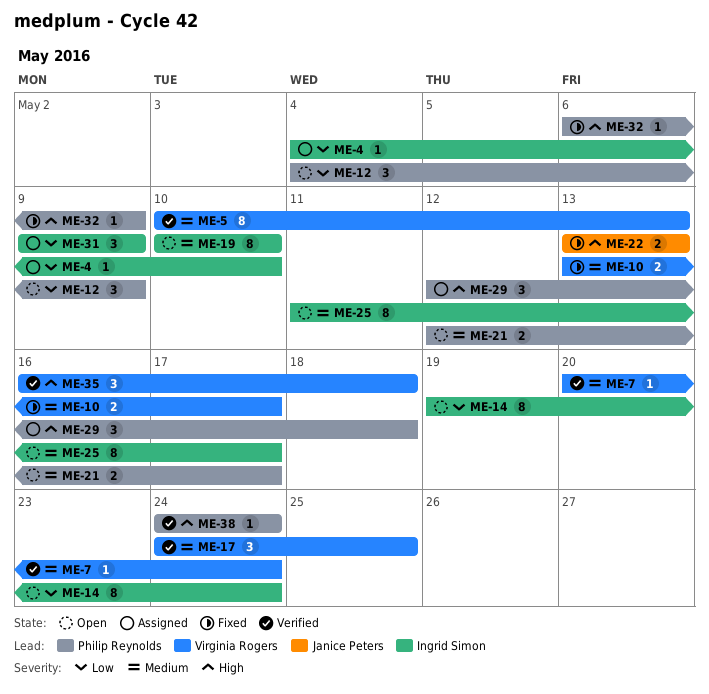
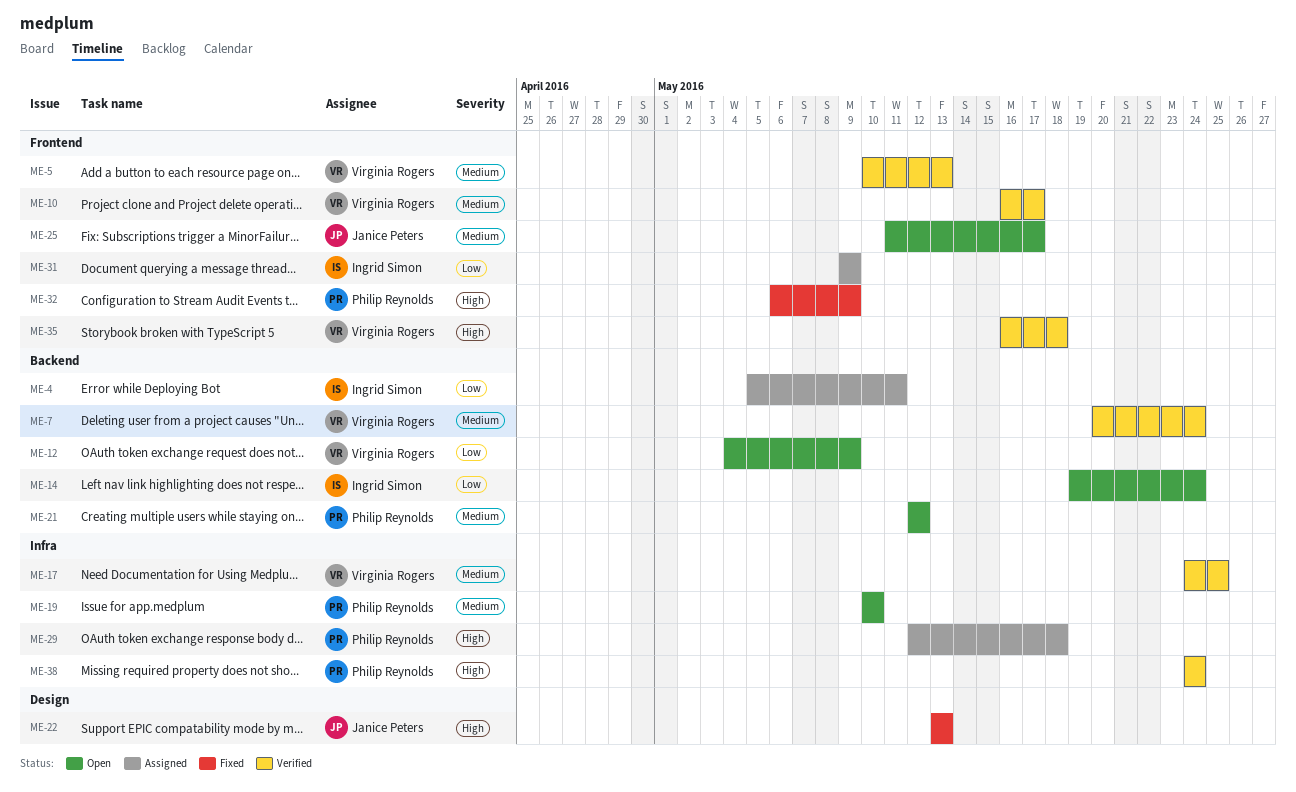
ME-4, start: May 4 -> May 5
ME-4, due: May 10 -> May 11
ME-10, status: Fixed -> Verified
ME-10, start: May 13 -> May 16
ME-12, owner: Philip Reynolds -> Virginia Rogers
ME-19, owner: Ingrid Simon -> Philip Reynolds
ME-21, due: May 17 -> May 12
ME-25, owner: Ingrid Simon -> Janice Peters

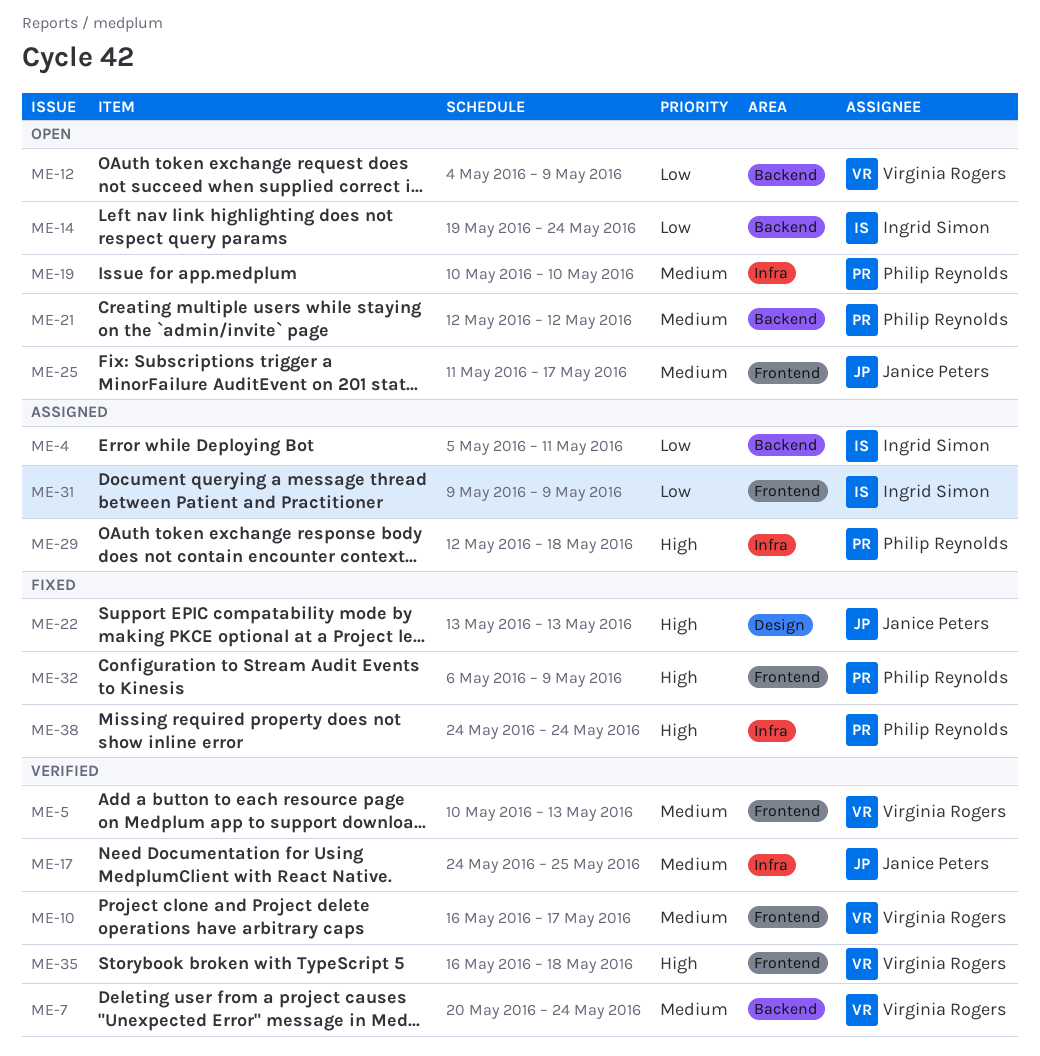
ME-17, owner: Virginia Rogers -> Janice Peters
ME-38, status: Verified -> Fixed

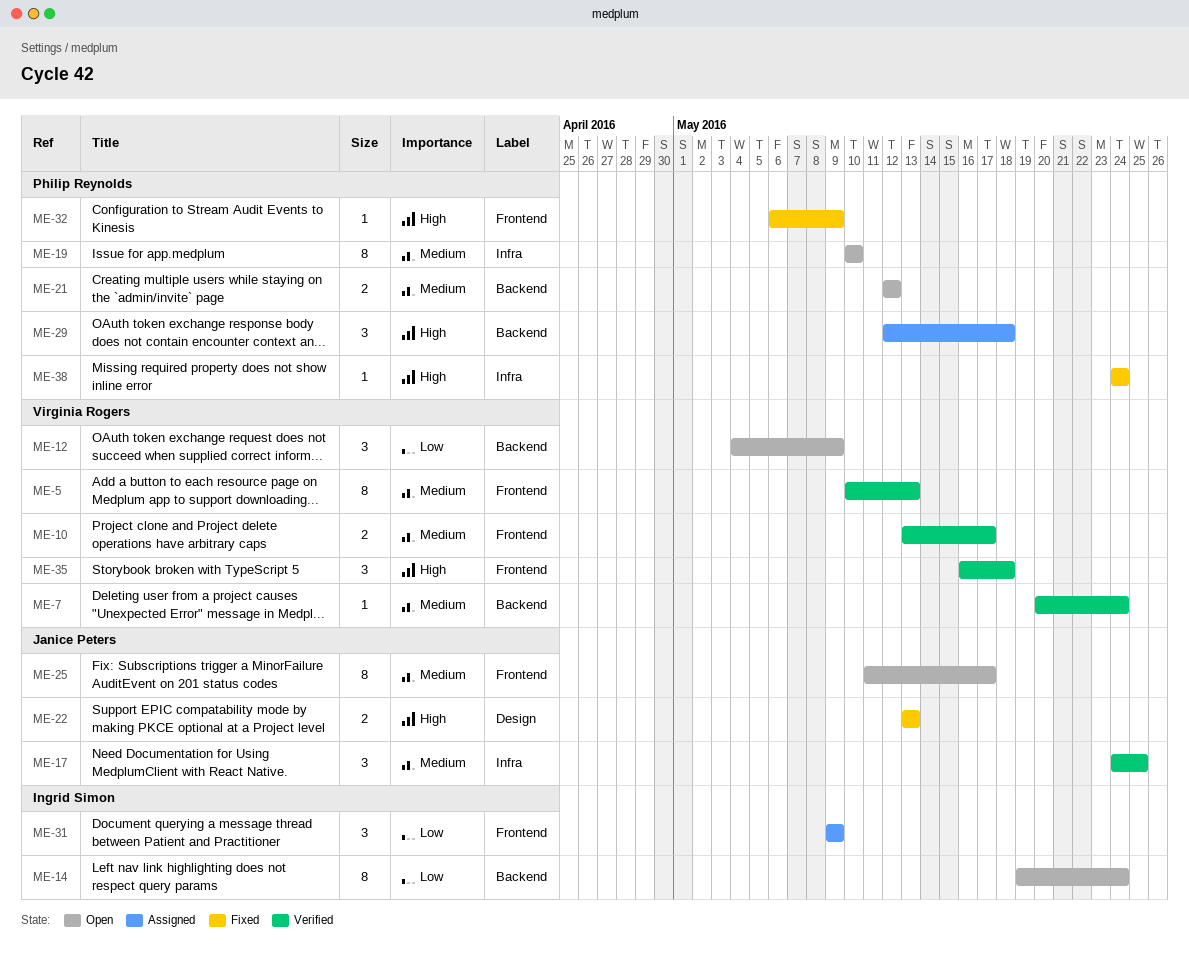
ME-4: present -> none
ME-10, start: May 16 -> May 13
ME-29, label: Infra -> Backend

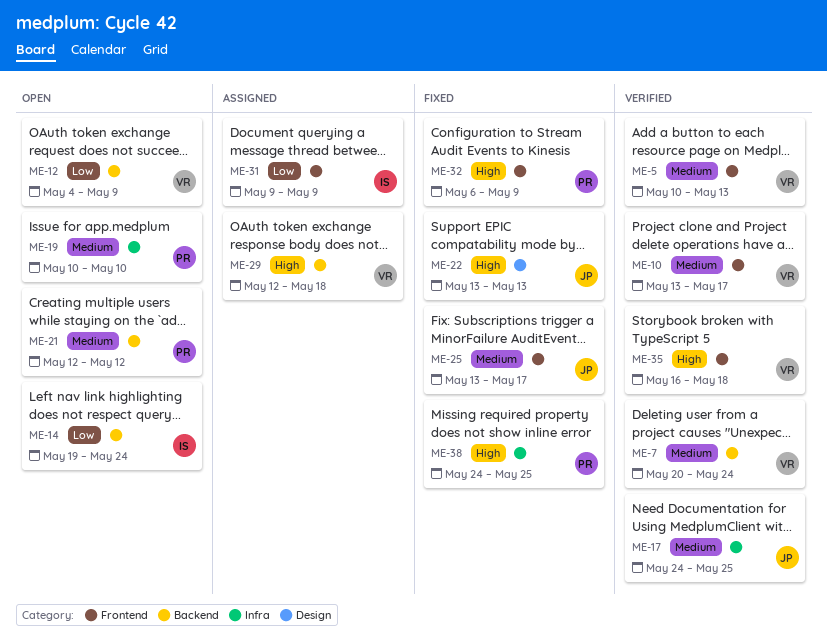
ME-25, status: Open -> Fixed
ME-25, start: May 11 -> May 13
ME-29, owner: Philip Reynolds -> Virginia Rogers
ME-38, due: May 24 -> May 25

